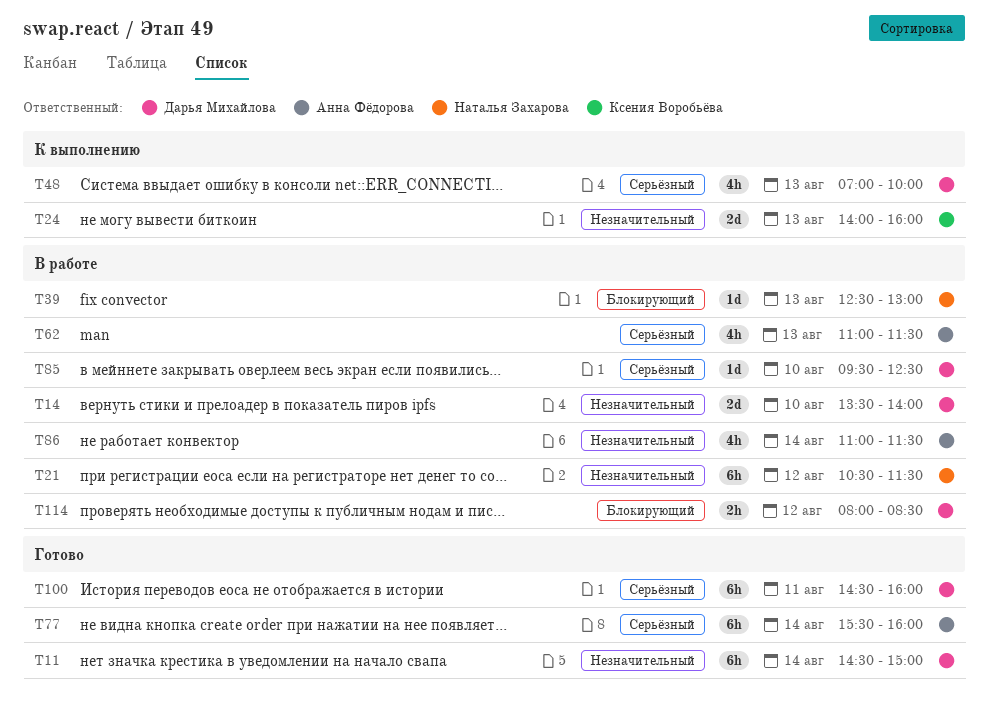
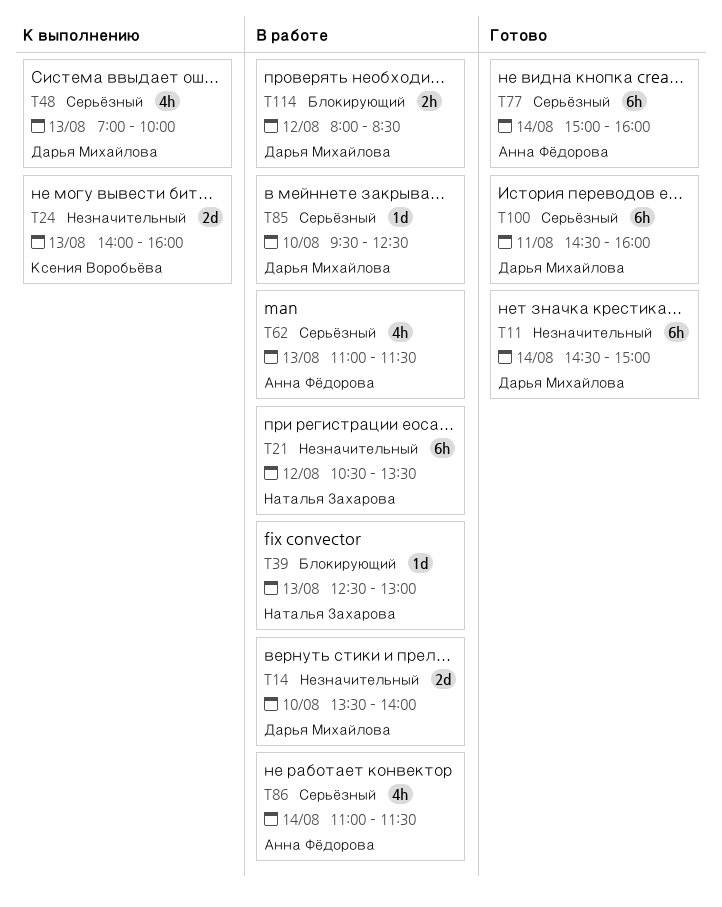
T21, ends: 11:30 -> 13:30
T77, begins: 15:30 -> 15:00
T86, priority: Незначительный -> Серьёзный

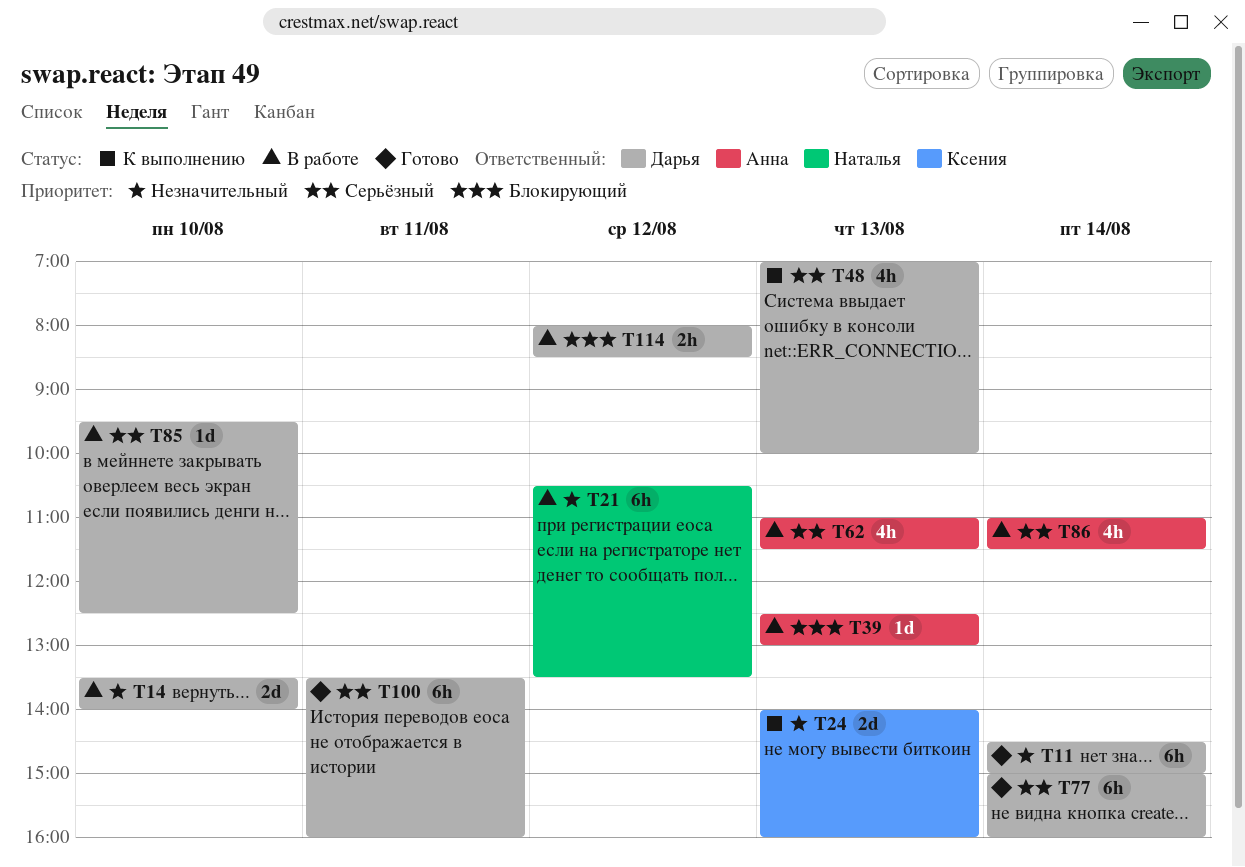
T39, owner: Наталья Захарова -> Анна Фёдорова
T77, owner: Анна Фёдорова -> Дарья Михайлова
T100, begins: 14:30 -> 13:30

